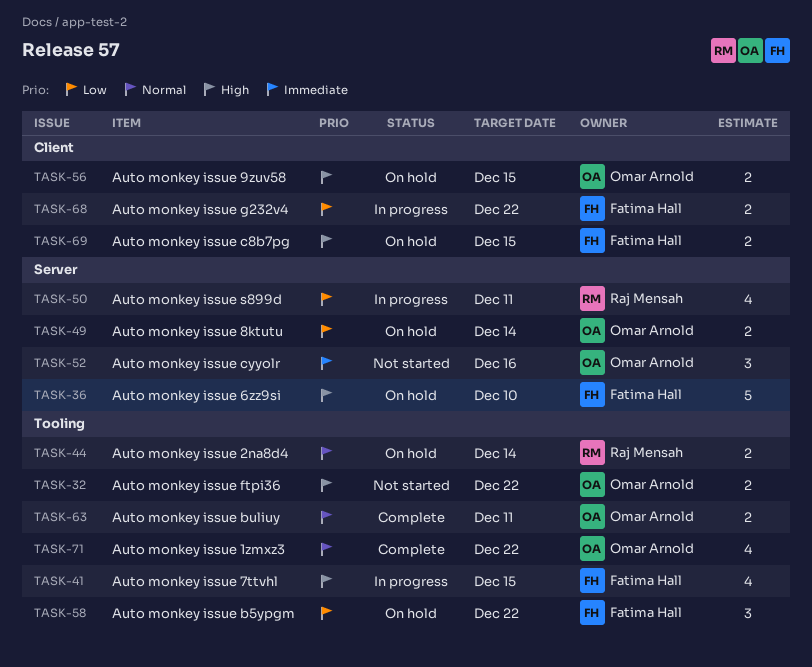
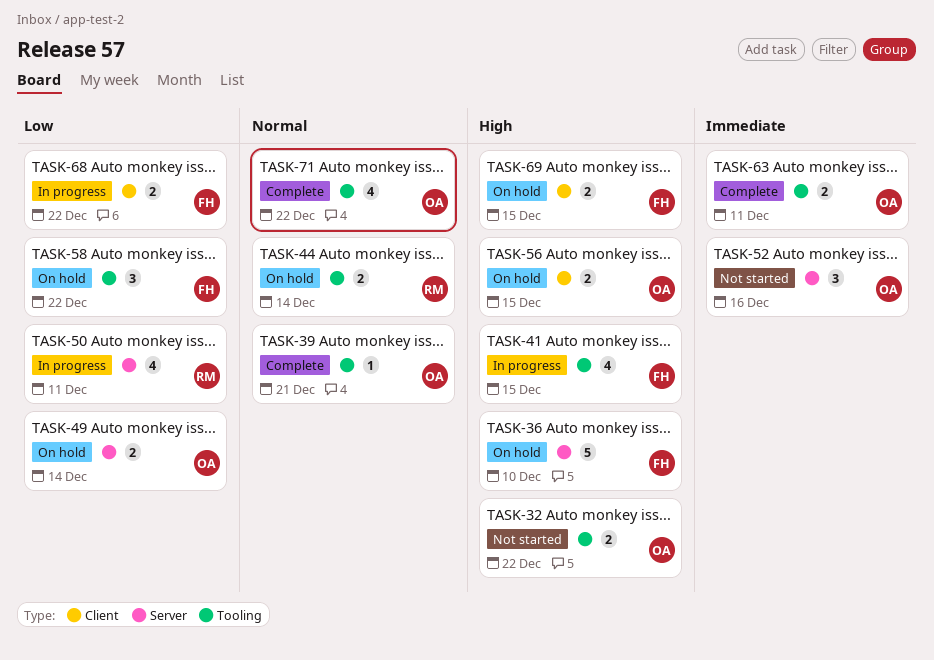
TASK-39: none -> present
TASK-63, priority: Normal -> Immediate

